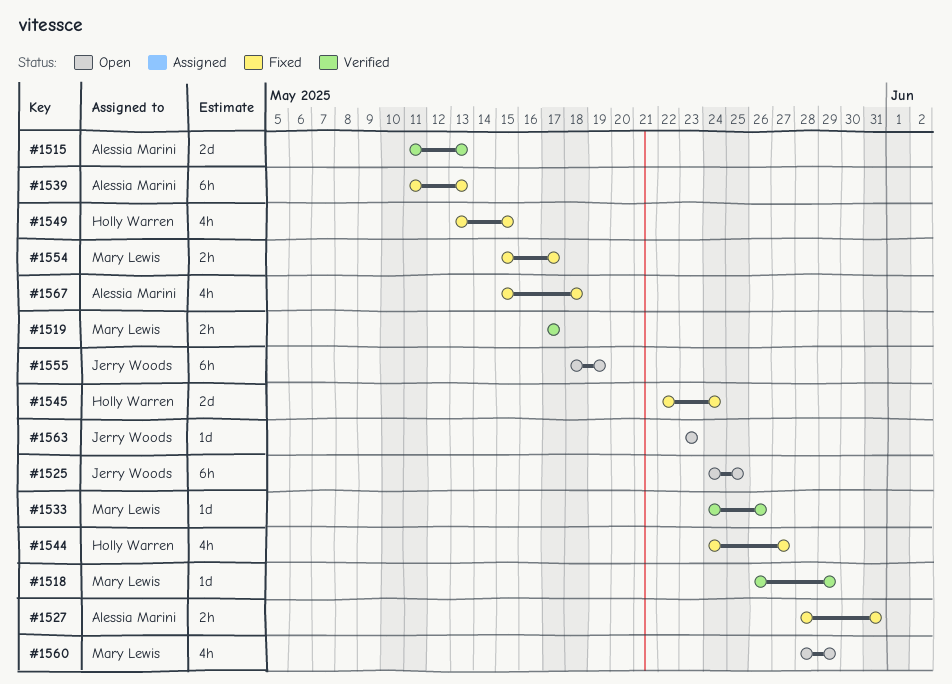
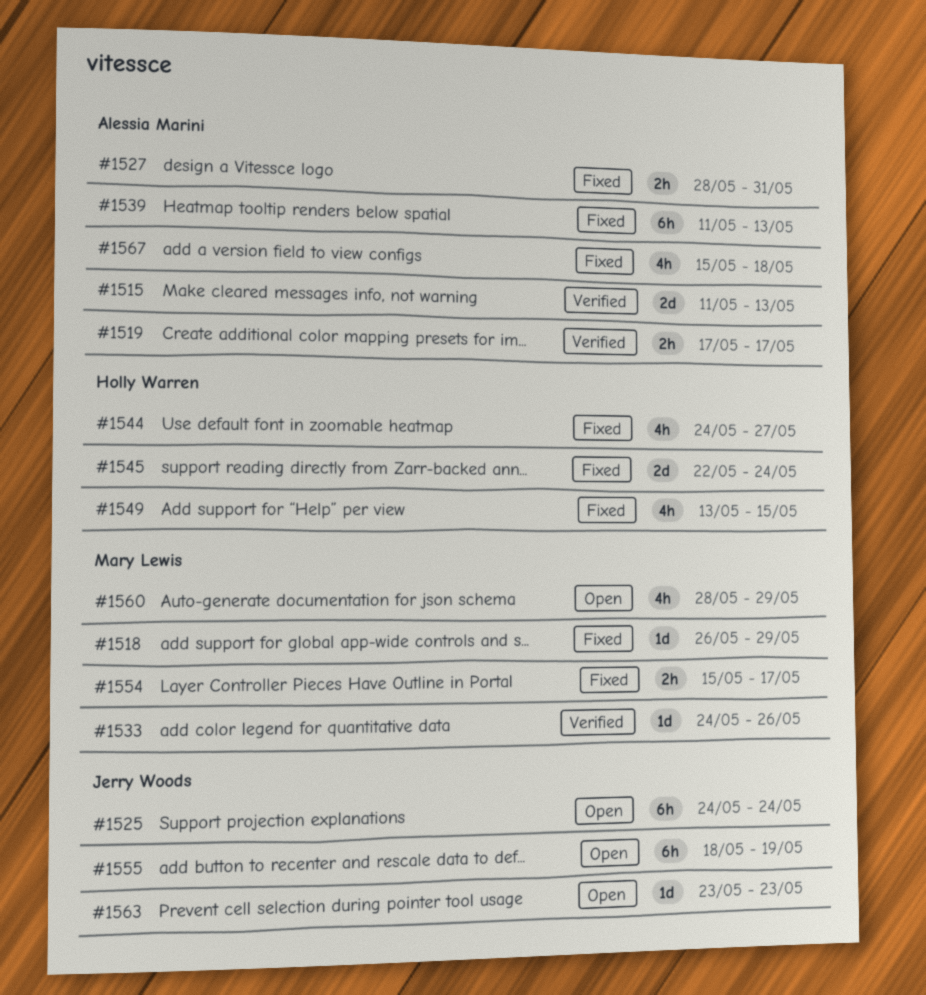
#1518, status: Verified -> Fixed
#1519, owner: Mary Lewis -> Alessia Marini
#1525, due: May 25 -> May 24

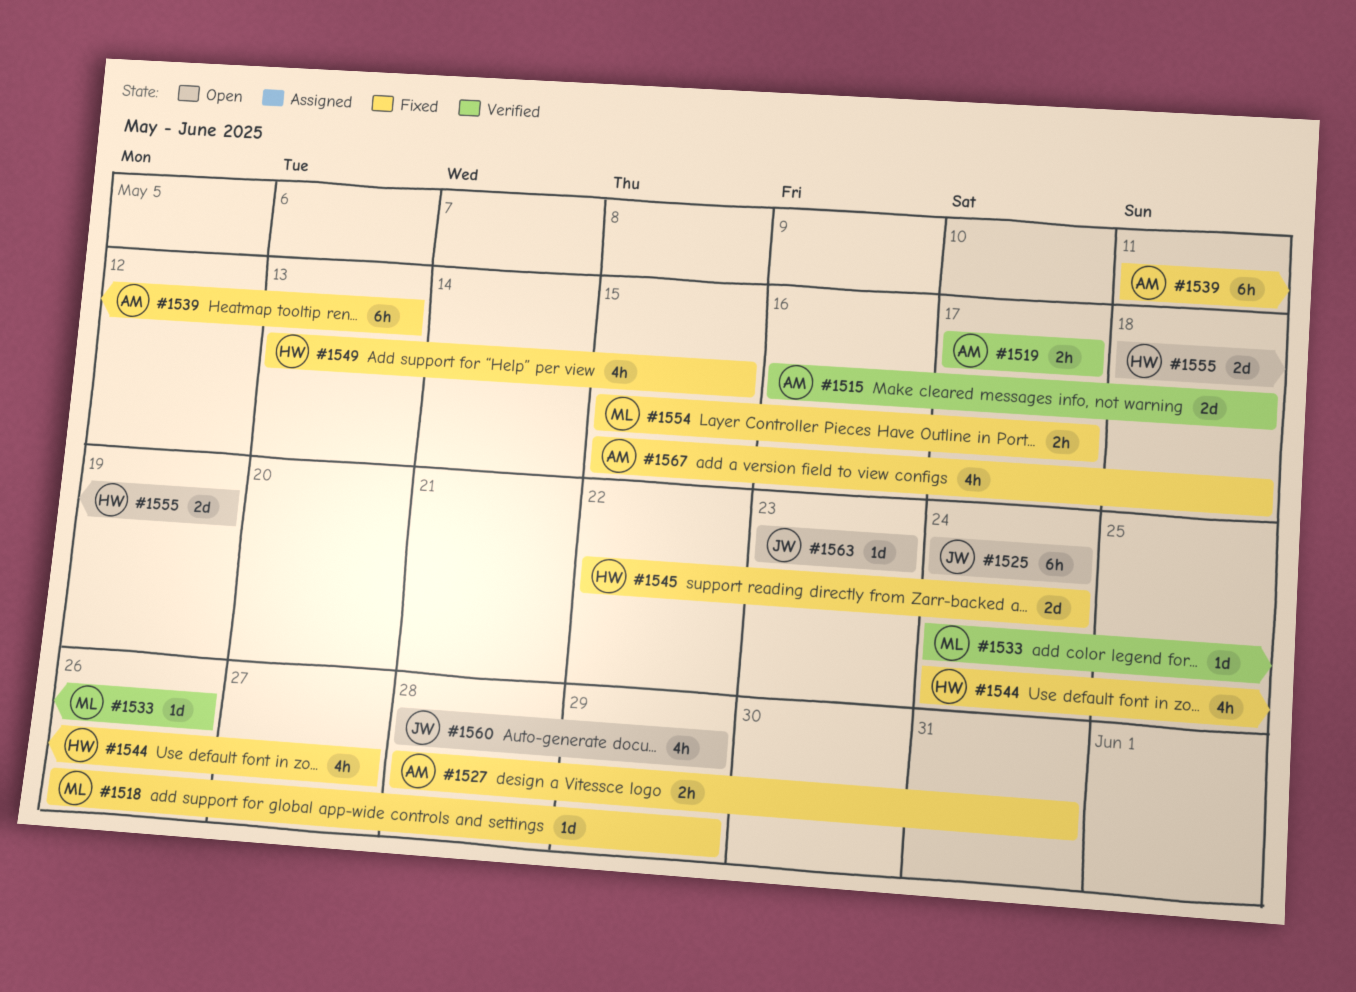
#1515, start: May 11 -> May 16
#1515, due: May 13 -> May 18
#1555, owner: Jerry Woods -> Holly Warren
#1555, estimate: 6h -> 2d
#1560, owner: Mary Lewis -> Jerry Woods

